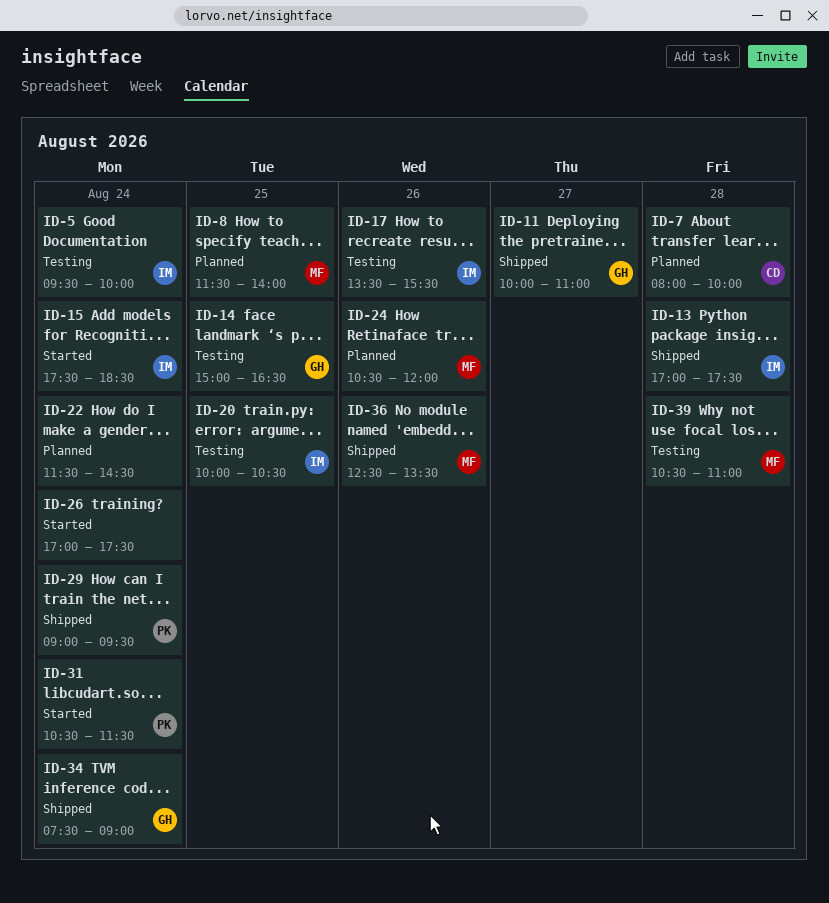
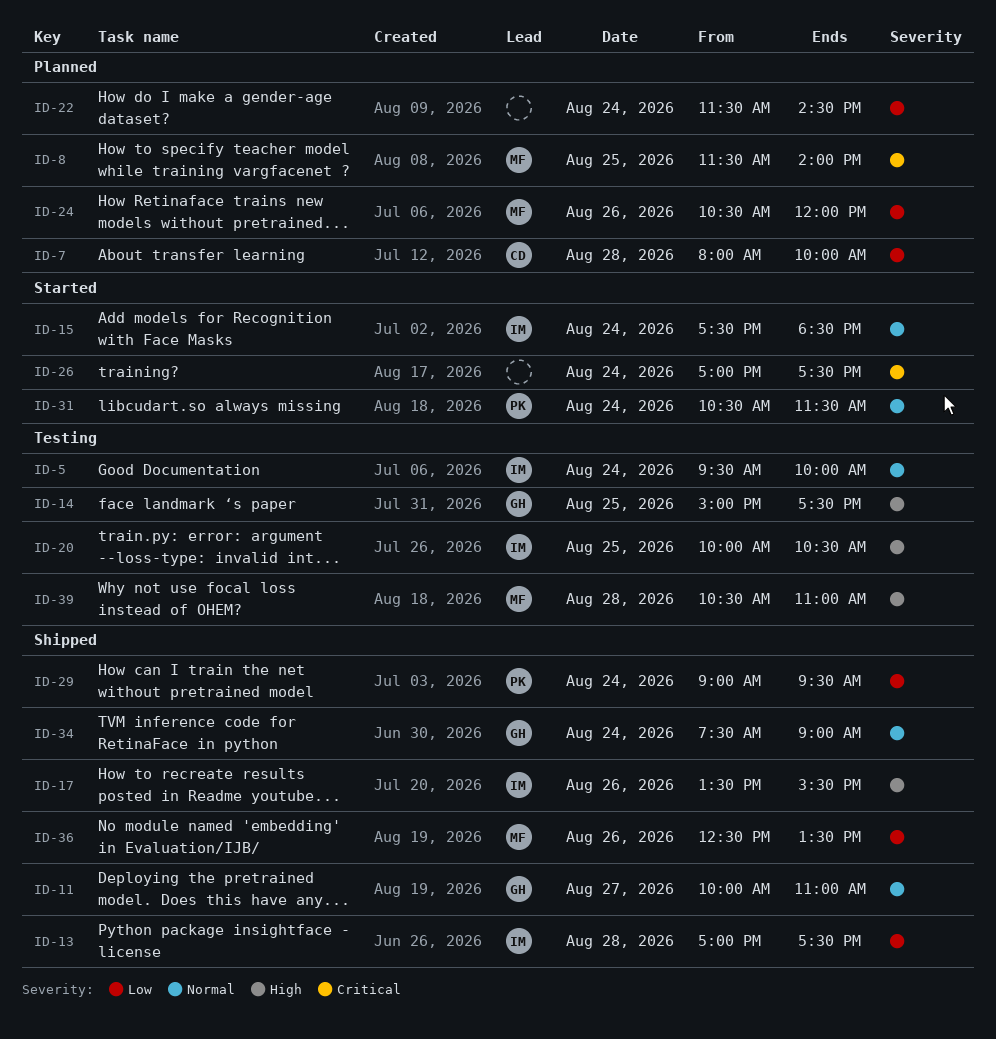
ID-14, ends: 16:30 -> 17:30
ID-17, status: Testing -> Shipped

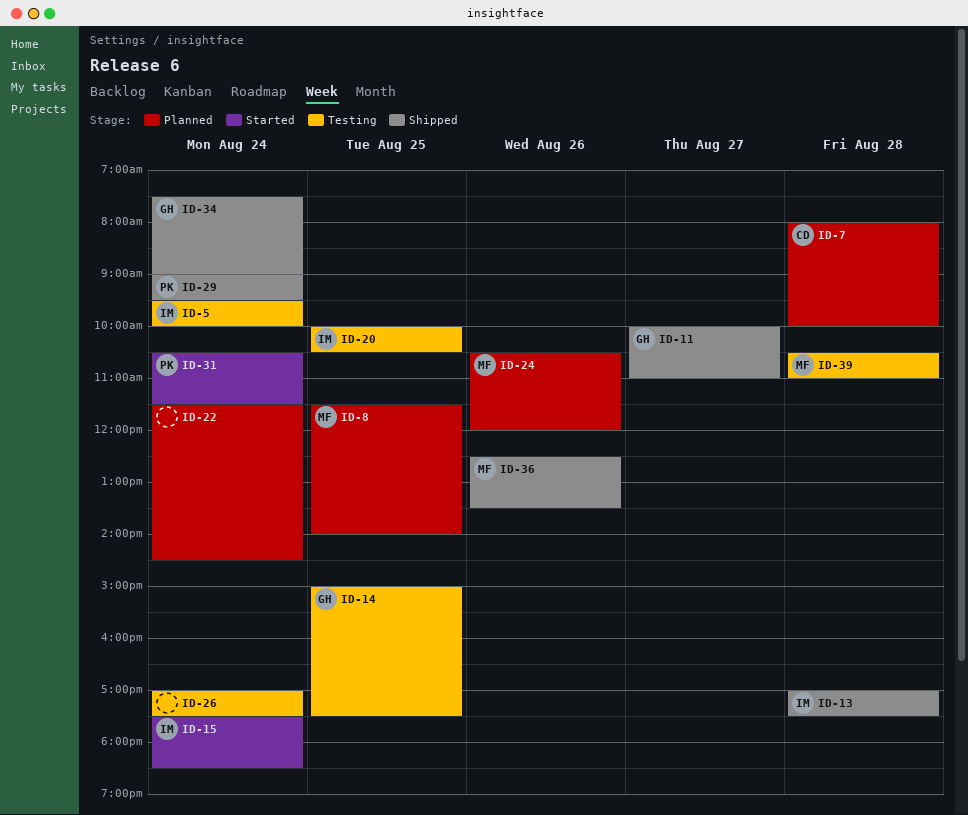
ID-17: present -> none
ID-26, status: Started -> Testing

